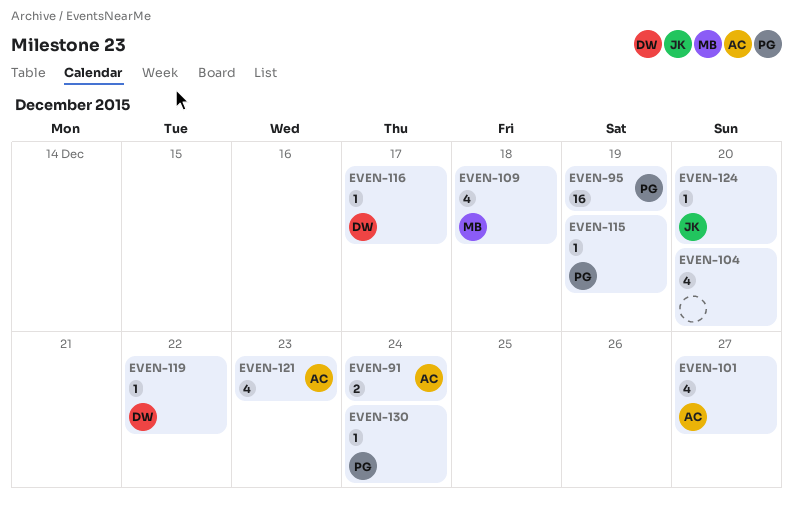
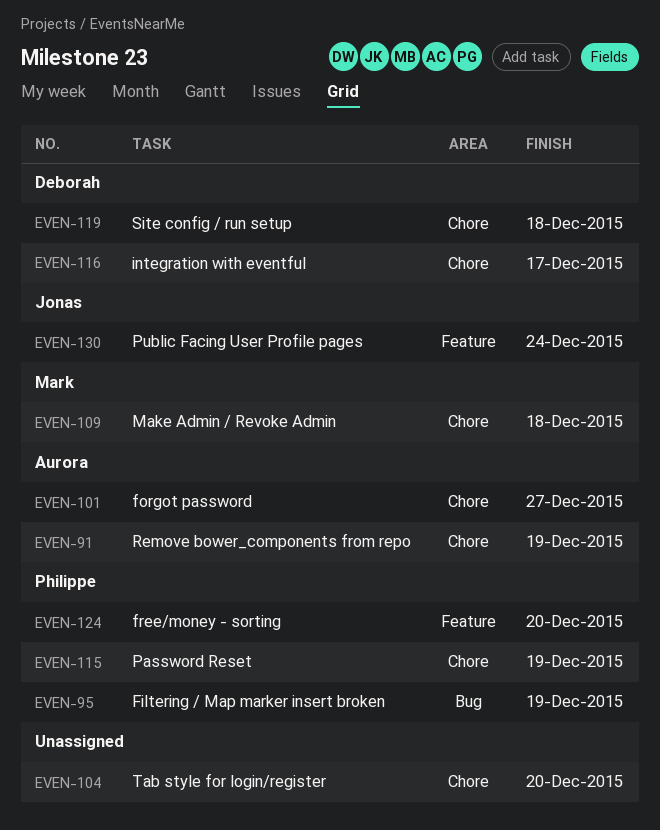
EVEN-91, due: Dec 24 -> Dec 19
EVEN-119, due: Dec 22 -> Dec 18
EVEN-121: present -> none
EVEN-124, owner: Jonas -> Philippe
EVEN-130, owner: Philippe -> Jonas

